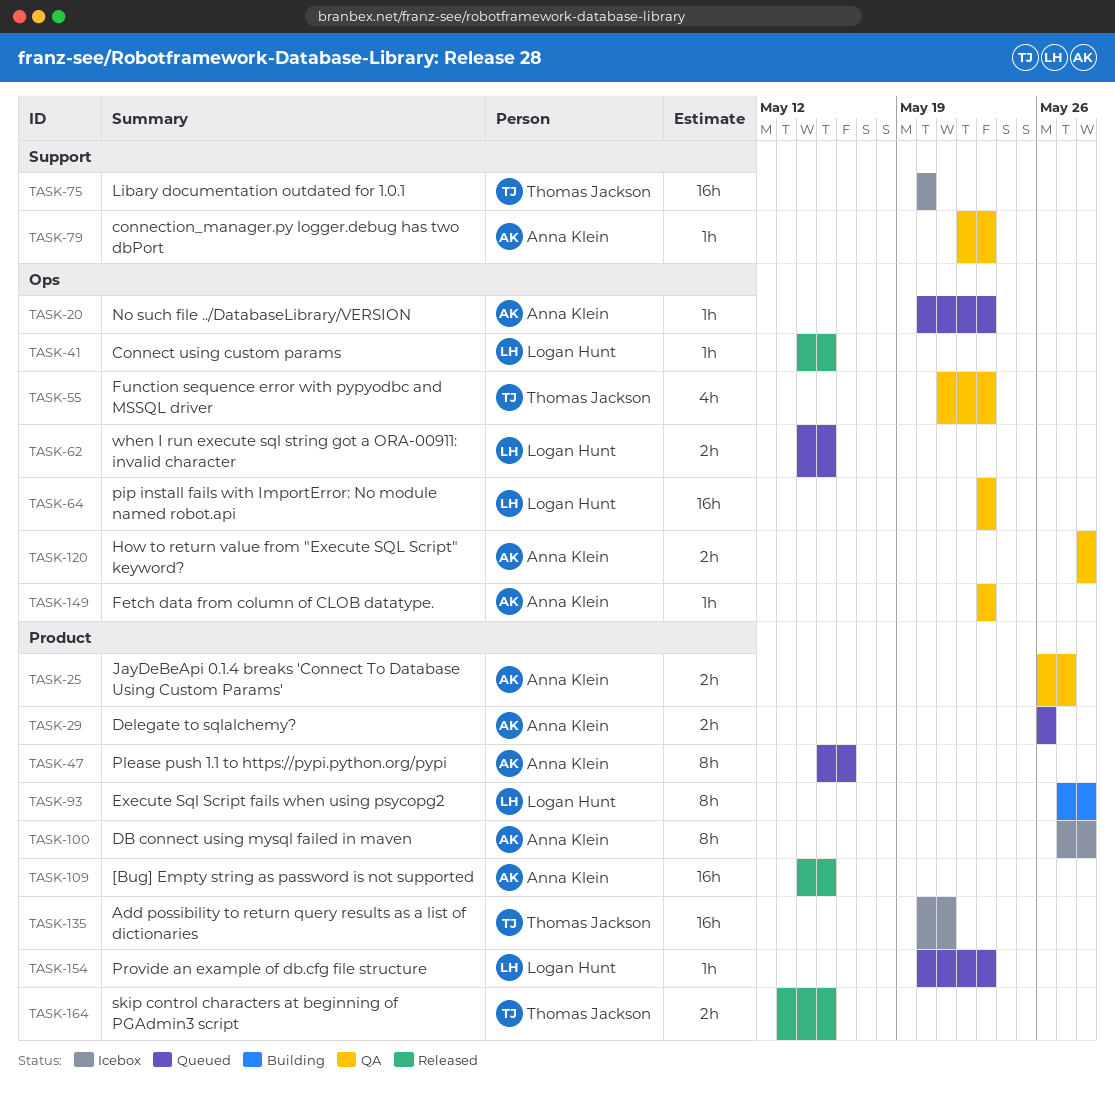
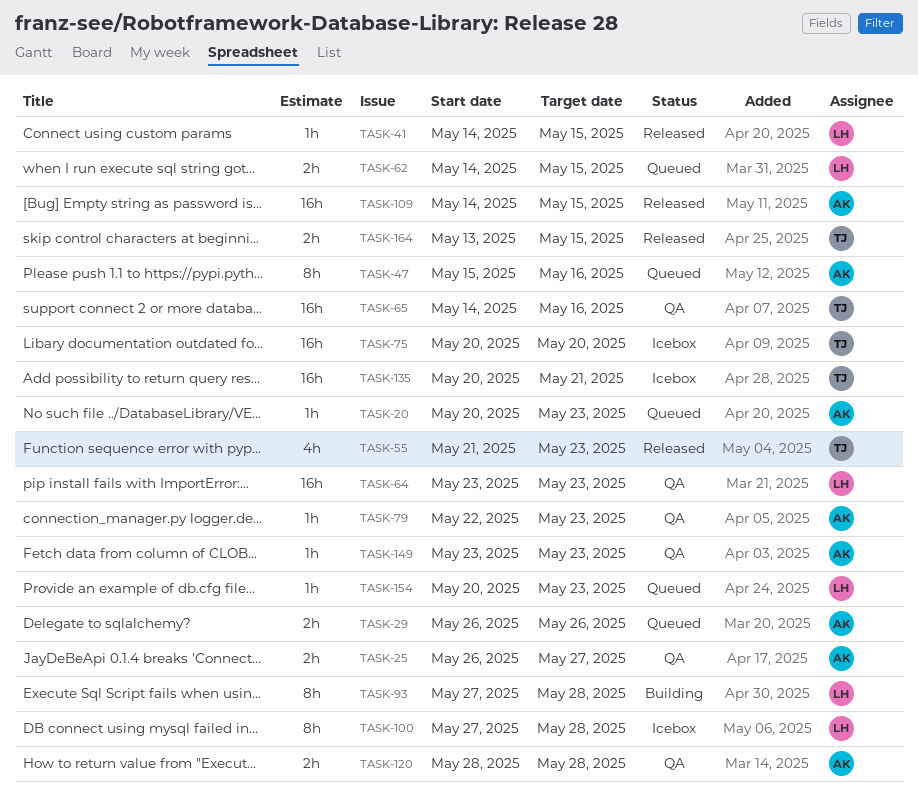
TASK-55, status: QA -> Released
TASK-65: none -> present
TASK-100, owner: Anna Klein -> Logan Hunt

